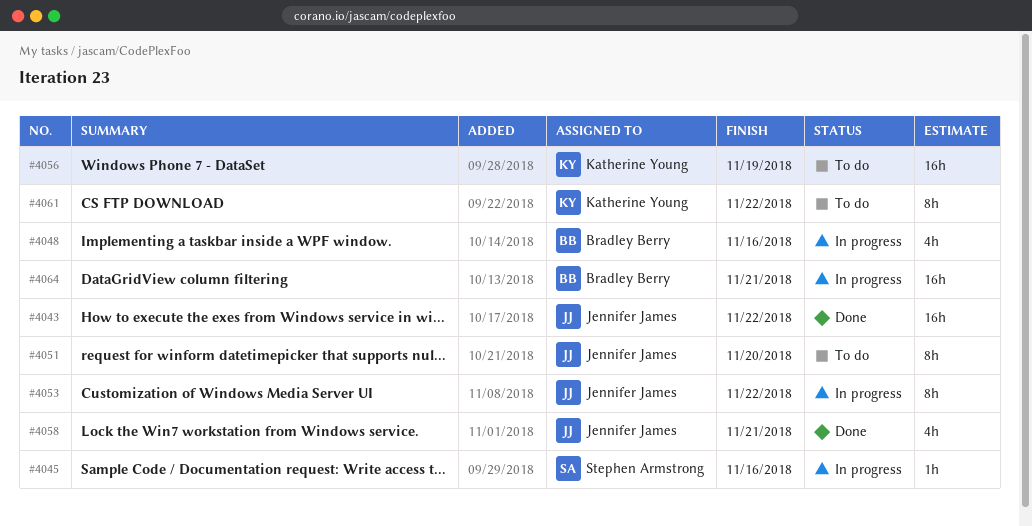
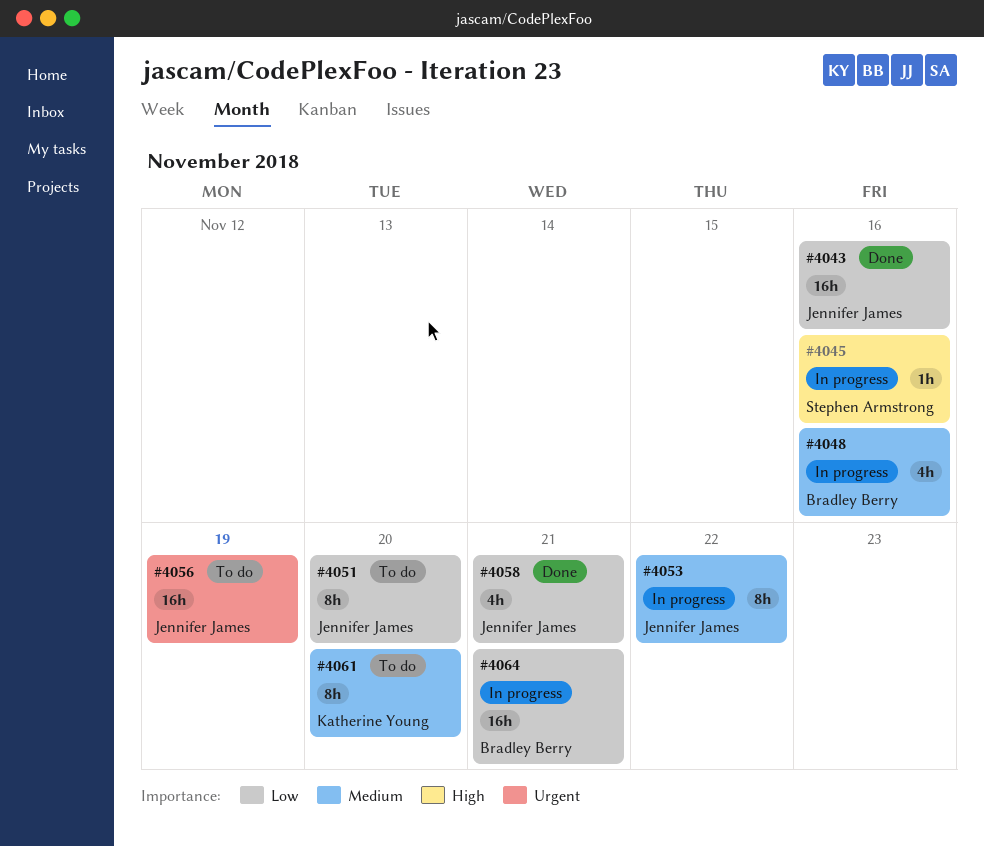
#4043, due: Nov 22 -> Nov 16
#4056, owner: Katherine Young -> Jennifer James
#4061, due: Nov 22 -> Nov 20

